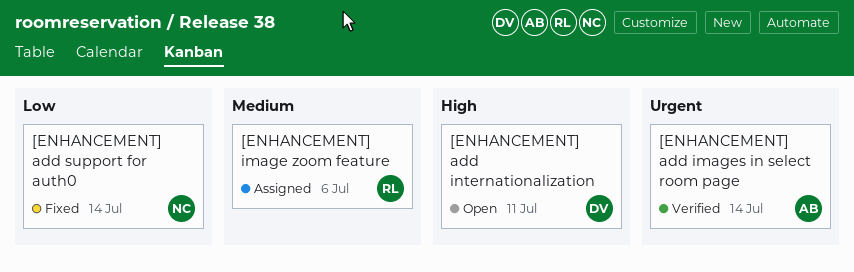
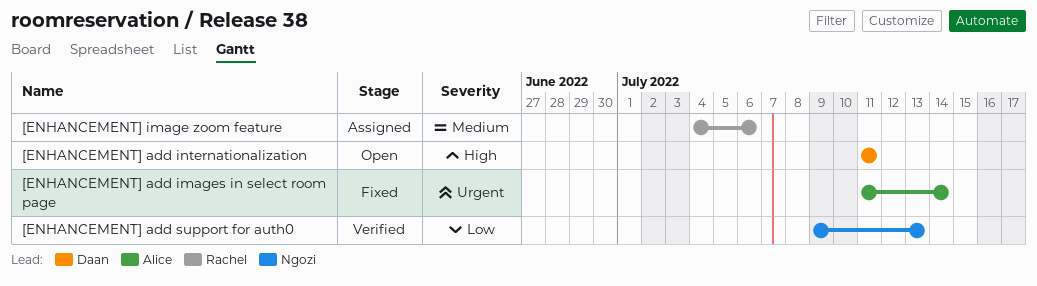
[ENHANCEMENT] add images in select room page, status: Verified -> Fixed
[ENHANCEMENT] add support for auth0, status: Fixed -> Verified
[ENHANCEMENT] add support for auth0, due: Jul 14 -> Jul 13

